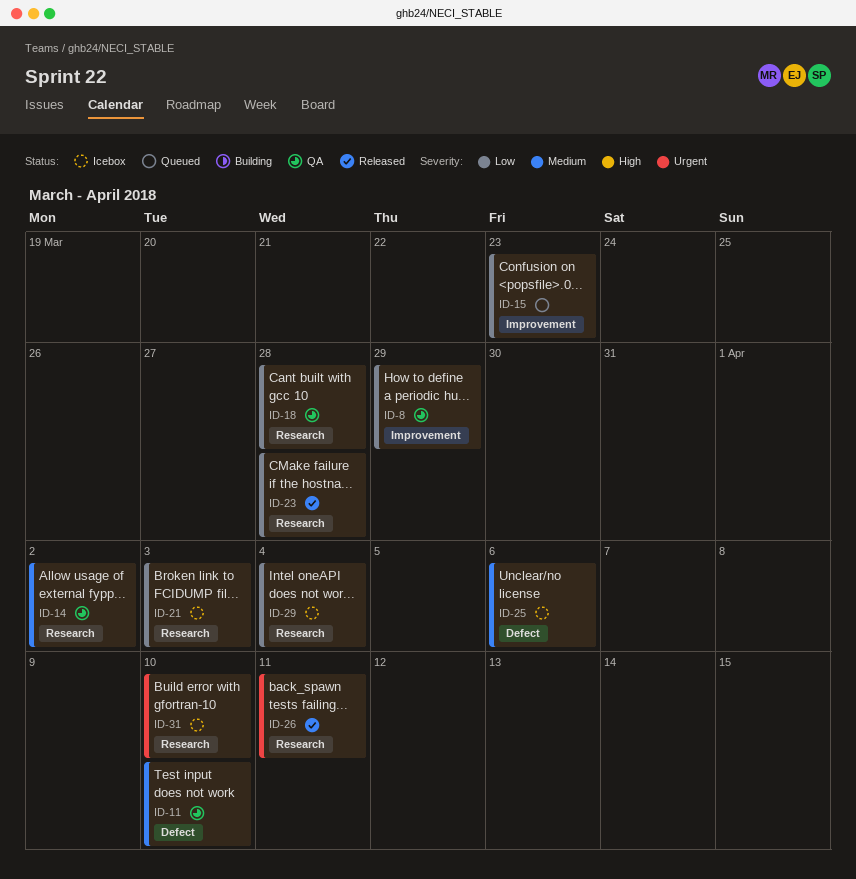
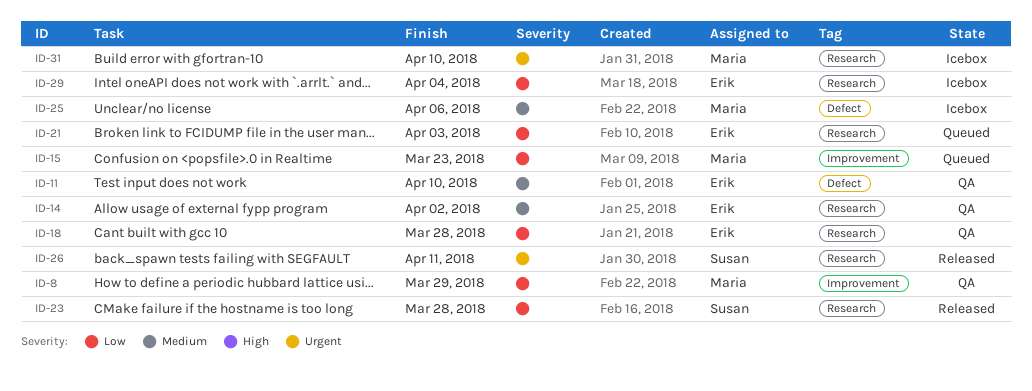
ID-21, status: Icebox -> Queued

